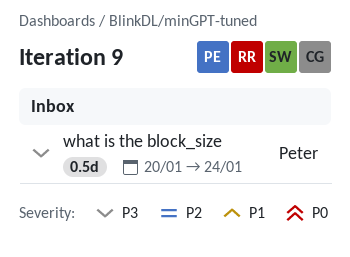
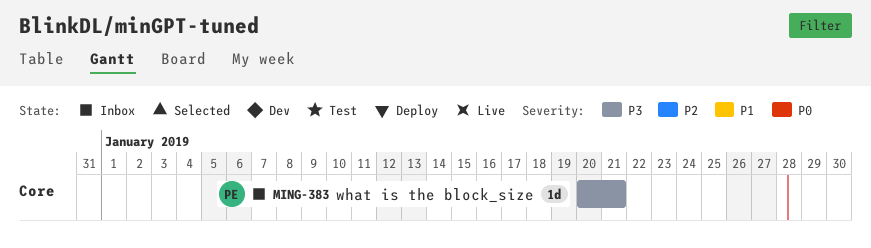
what is the block_size, estimate: 0.5d -> 1d
what is the block_size, due: Jan 24 -> Jan 21

